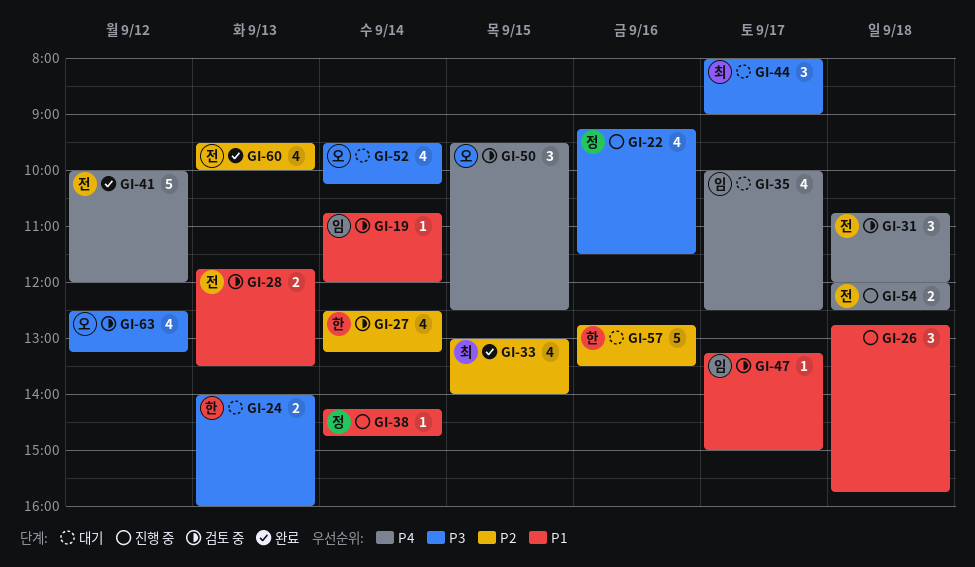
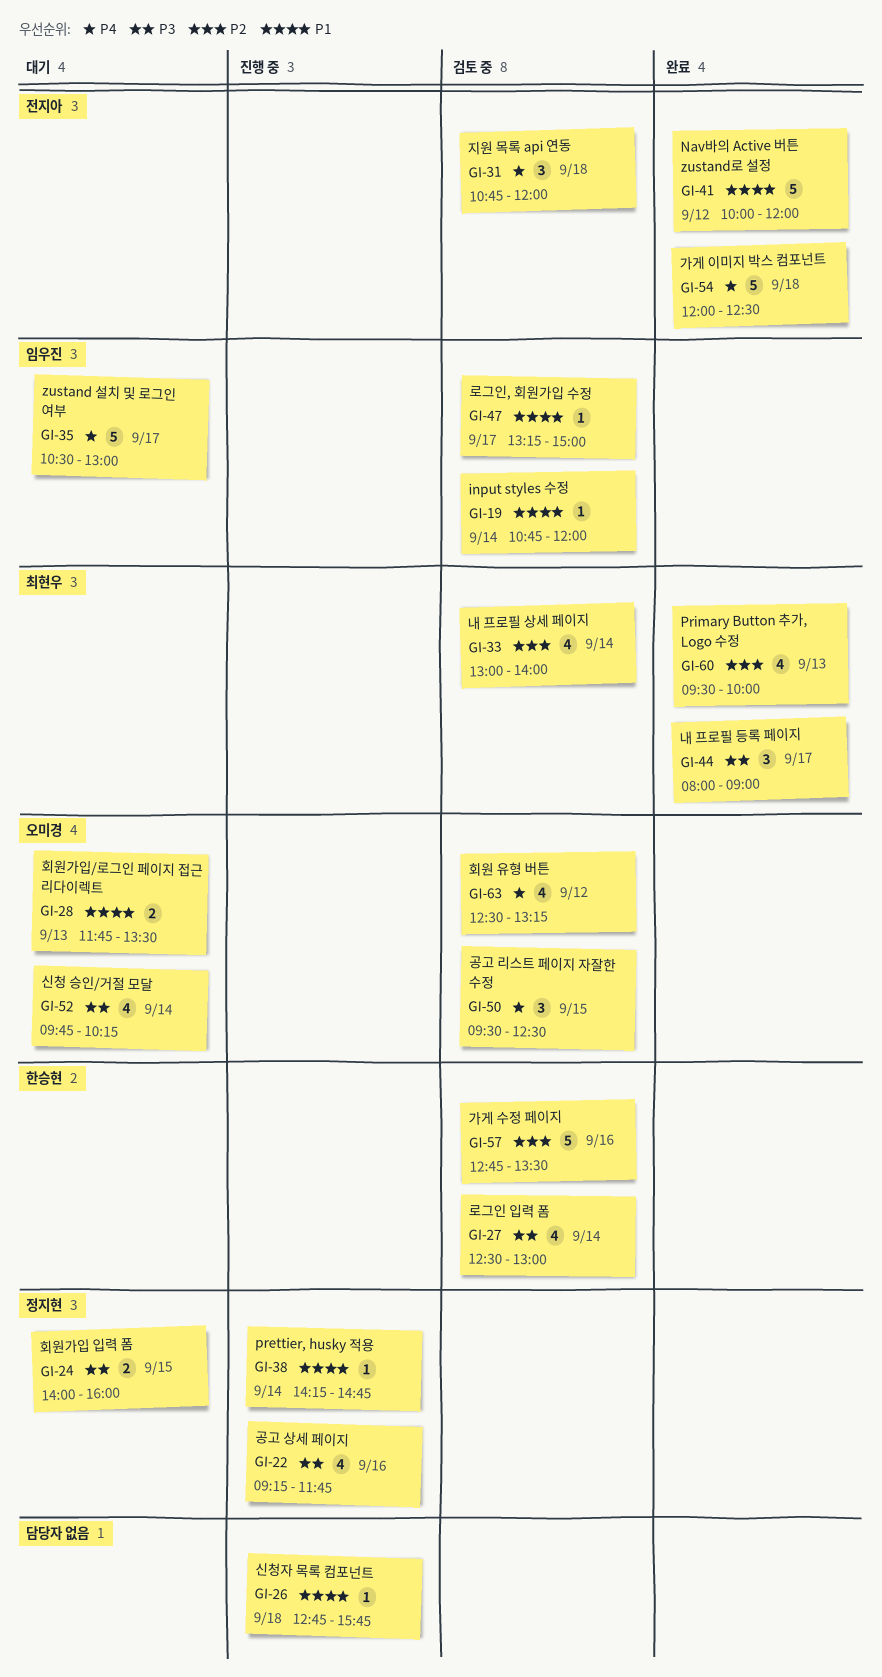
GI-22, ends: 11:30 -> 11:45
GI-24, owner: 한승현 -> 정지현
GI-24, day: Sep 13 -> Sep 15
GI-26, estimate: 3 -> 1
GI-27, priority: P2 -> P3
GI-27, ends: 13:15 -> 13:00
GI-28, status: 검토 중 -> 대기
GI-28, owner: 전지아 -> 오미경
GI-33, status: 완료 -> 검토 중
GI-33, day: Sep 15 -> Sep 14
GI-35, estimate: 4 -> 5
GI-35, begins: 10:00 -> 10:30
GI-35, ends: 12:30 -> 13:00
GI-41, priority: P4 -> P1
GI-44, status: 대기 -> 완료
GI-52, begins: 09:30 -> 09:45
GI-54, status: 진행 중 -> 완료
GI-54, estimate: 2 -> 5
GI-57, status: 대기 -> 검토 중
GI-60, owner: 전지아 -> 최현우
GI-63, priority: P3 -> P4

